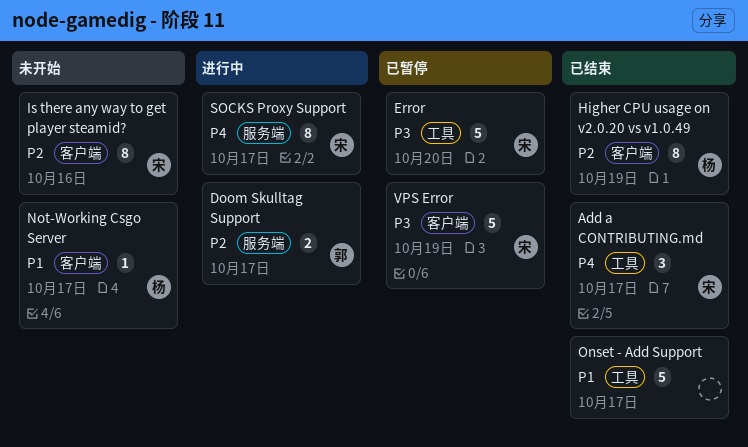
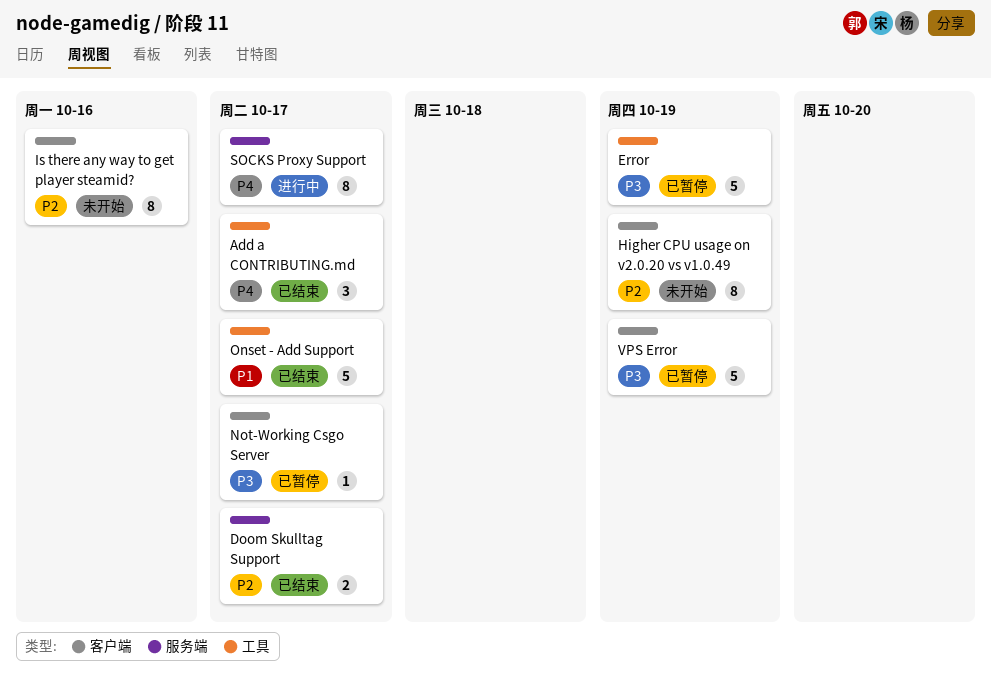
Doom Skulltag Support, status: 进行中 -> 已结束
Error, due: Oct 20 -> Oct 19
Higher CPU usage on v2.0.20 vs v1.0.49, status: 已结束 -> 未开始
Not-Working Csgo Server, status: 未开始 -> 已暂停
Not-Working Csgo Server, priority: P1 -> P3

